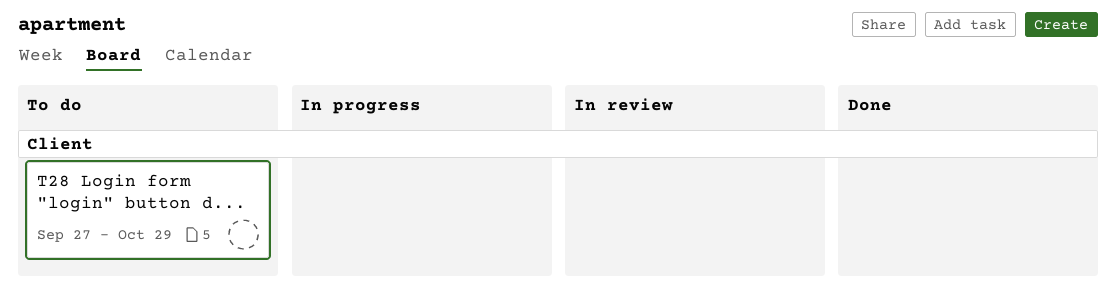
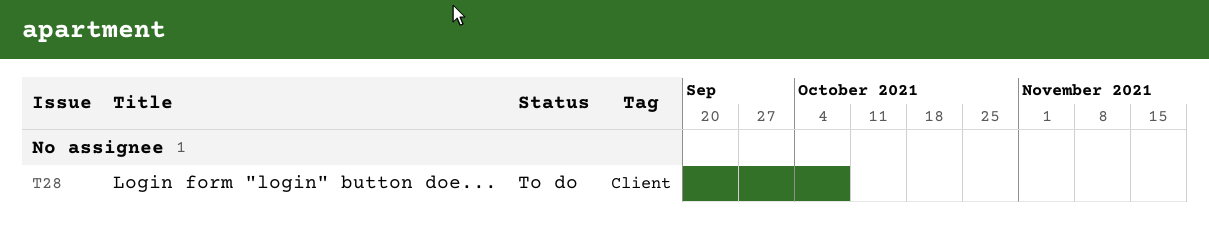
T28, start: Sep 27 -> Sep 20
T28, due: Oct 29 -> Oct 8

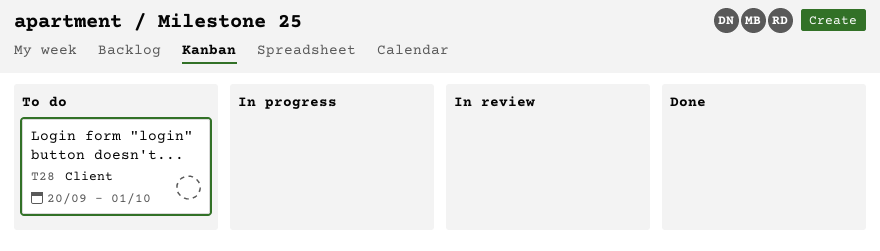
T28, due: Oct 8 -> Oct 1

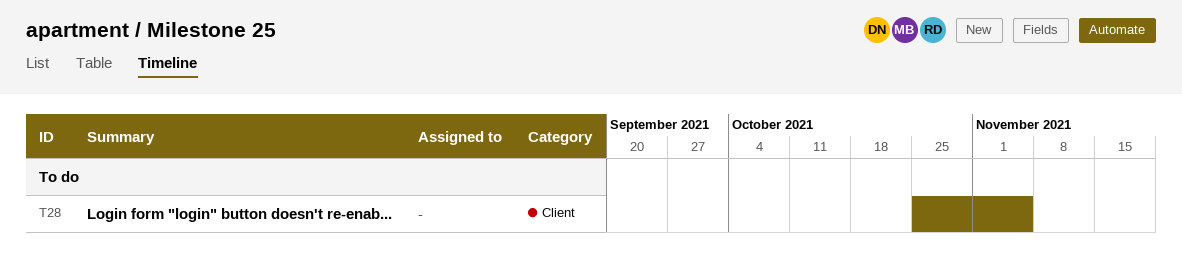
T28, start: Sep 20 -> Oct 25
T28, due: Oct 1 -> Nov 5

